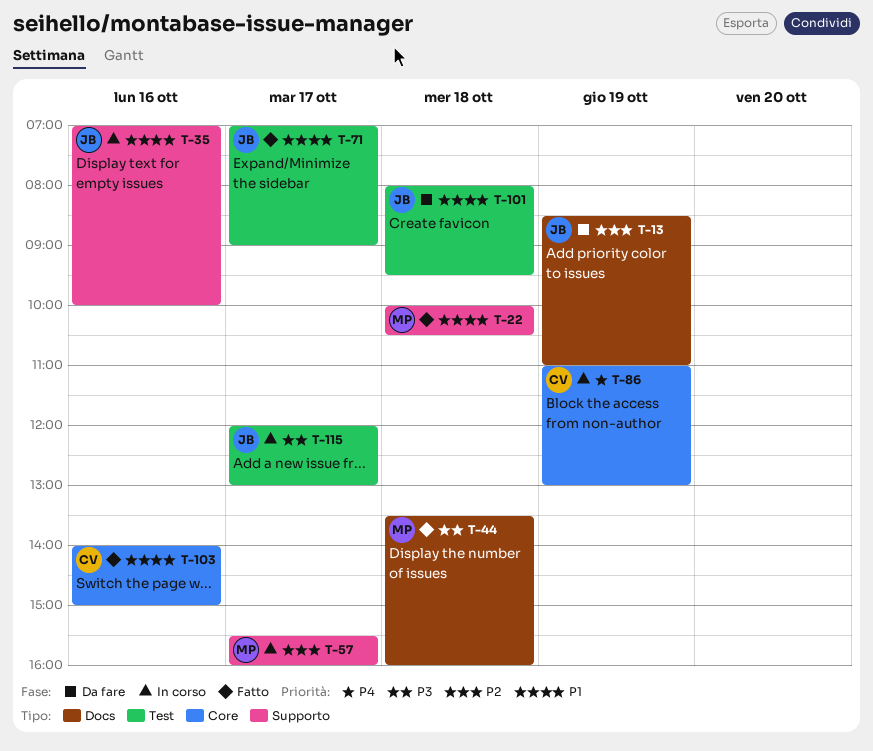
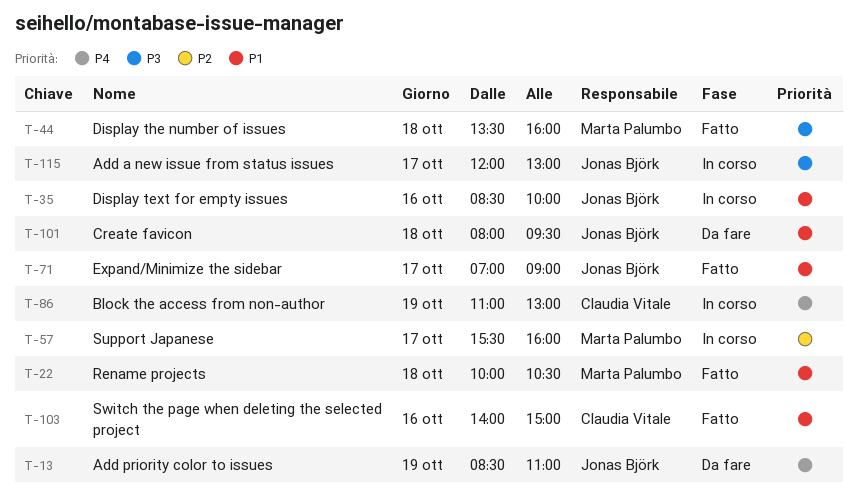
T-13, priority: P2 -> P4
T-35, begins: 07:00 -> 08:30

